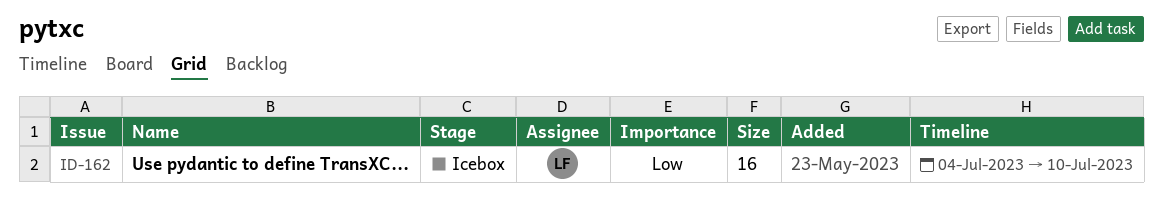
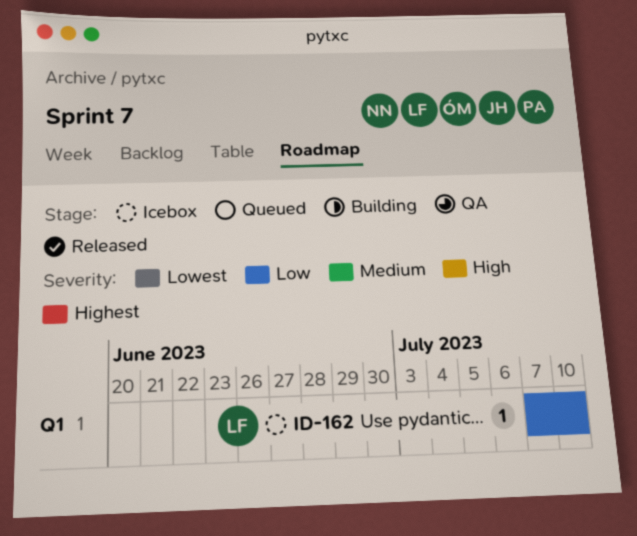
ID-162, estimate: 16 -> 1
ID-162, start: Jul 4 -> Jul 7

